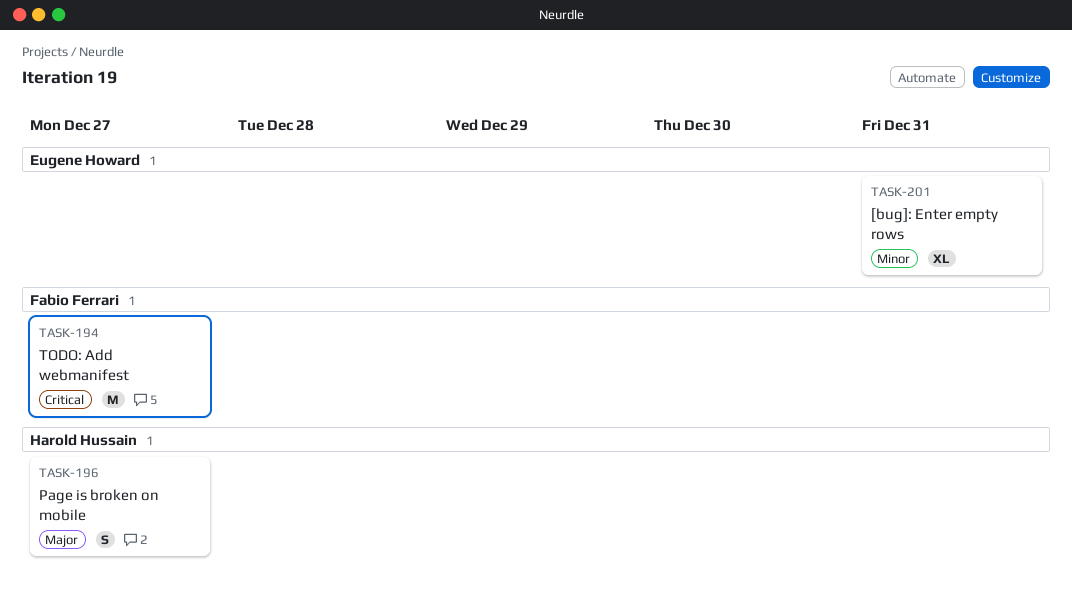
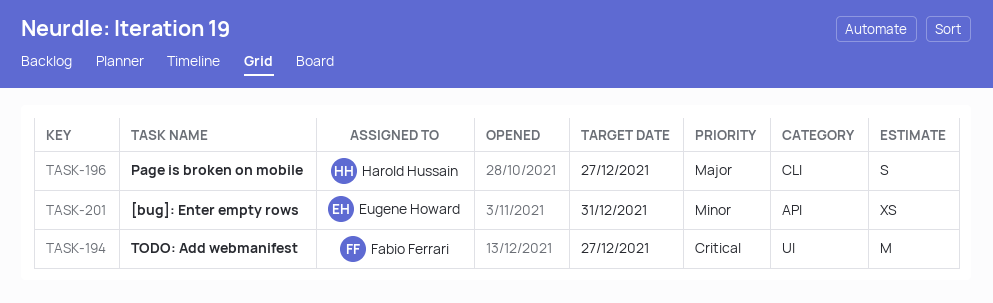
TASK-201, estimate: XL -> XS

